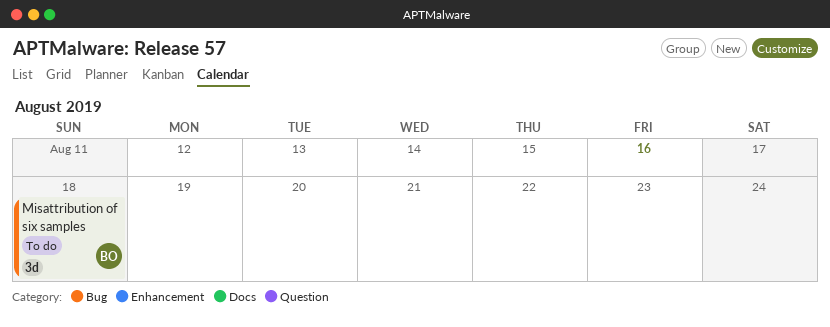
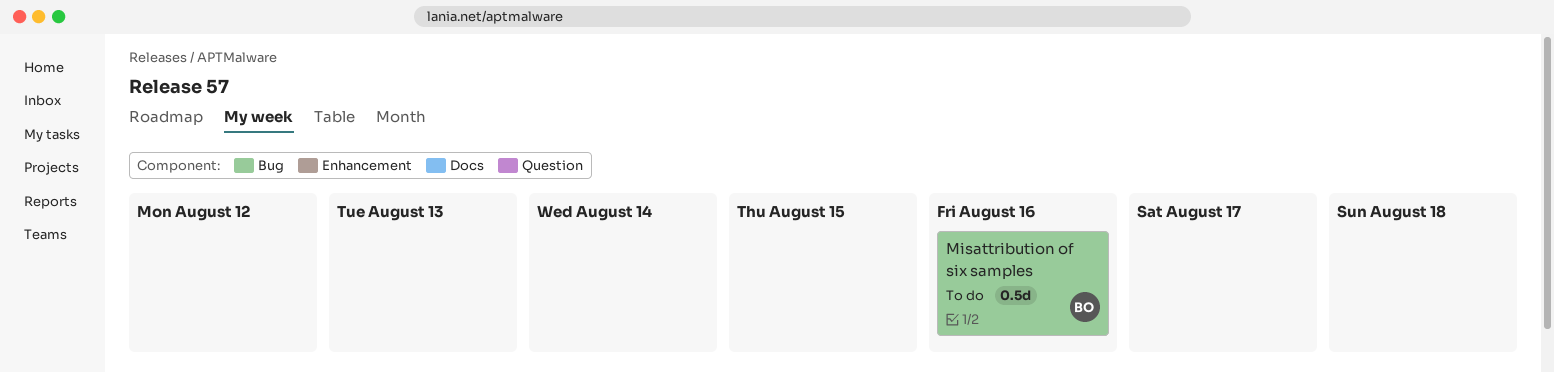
Misattribution of six samples, estimate: 3d -> 0.5d
Misattribution of six samples, due: Aug 18 -> Aug 16

